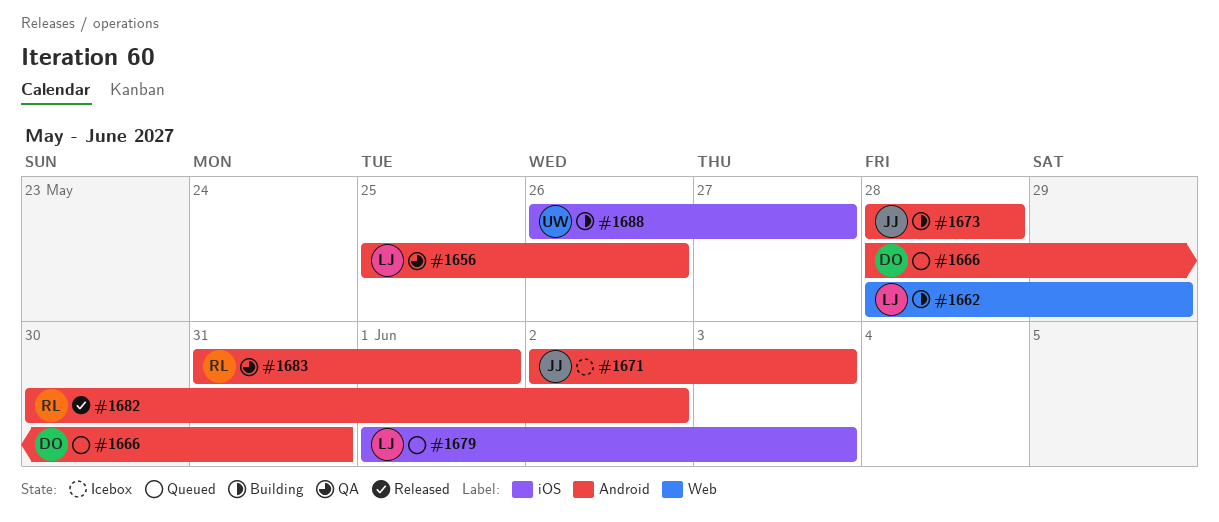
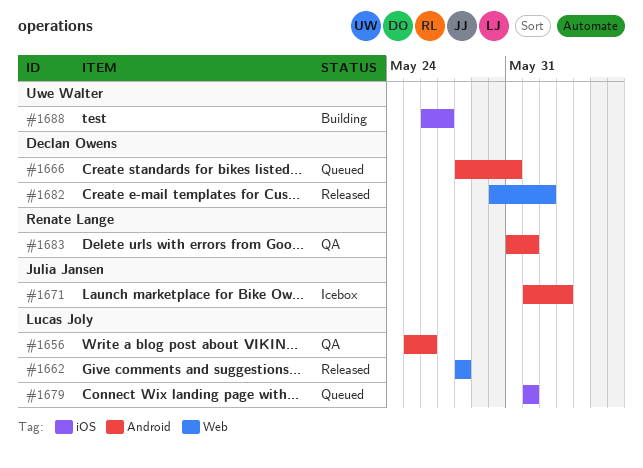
#1662, status: Building -> Released
#1662, due: May 29 -> May 28
#1671, start: Jun 2 -> Jun 1
#1673: present -> none
#1679, due: Jun 3 -> Jun 1
#1682, owner: Renate Lange -> Declan Owens
#1682, label: Android -> Web

